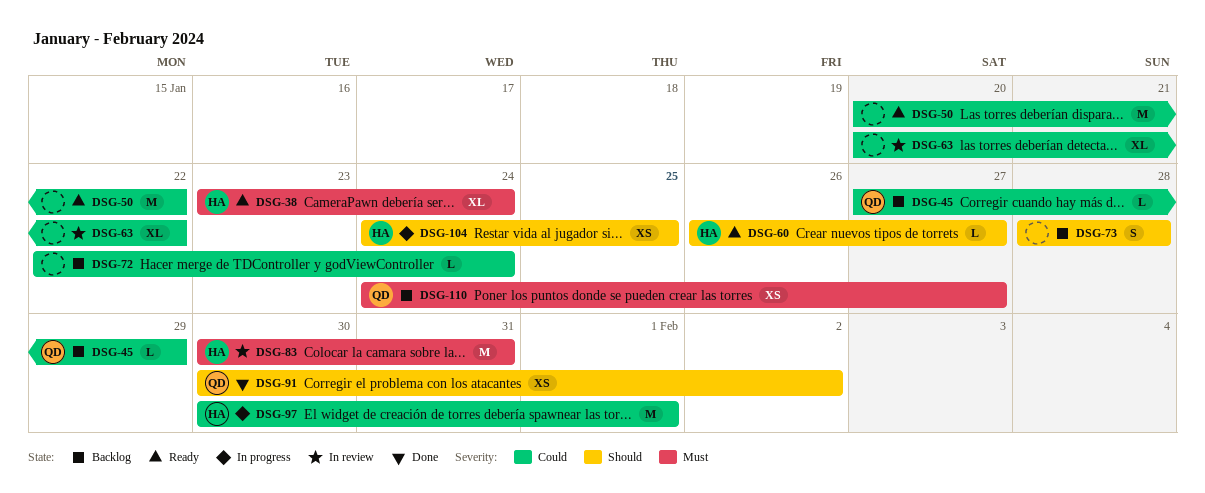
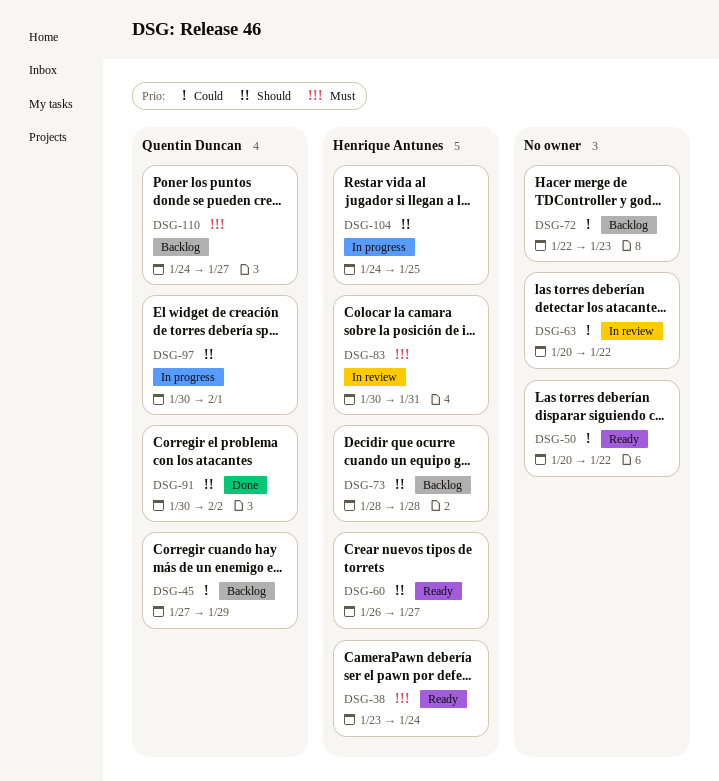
DSG-72, due: Jan 24 -> Jan 23
DSG-73, owner: none -> Henrique Antunes
DSG-97, owner: Henrique Antunes -> Quentin Duncan
DSG-97, priority: Could -> Should

